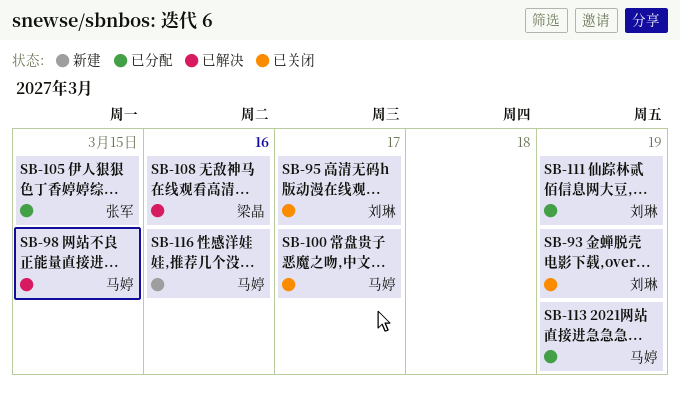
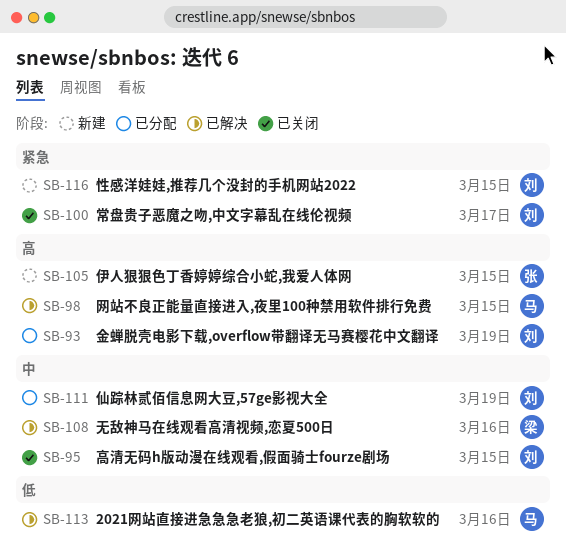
SB-93, status: 已关闭 -> 已分配
SB-95, due: Mar 17 -> Mar 15
SB-100, owner: 马婷 -> 刘琳
SB-105, status: 已分配 -> 新建
SB-113, status: 已分配 -> 已解决
SB-113, due: Mar 19 -> Mar 16
SB-116, owner: 马婷 -> 刘琳
SB-116, due: Mar 16 -> Mar 15

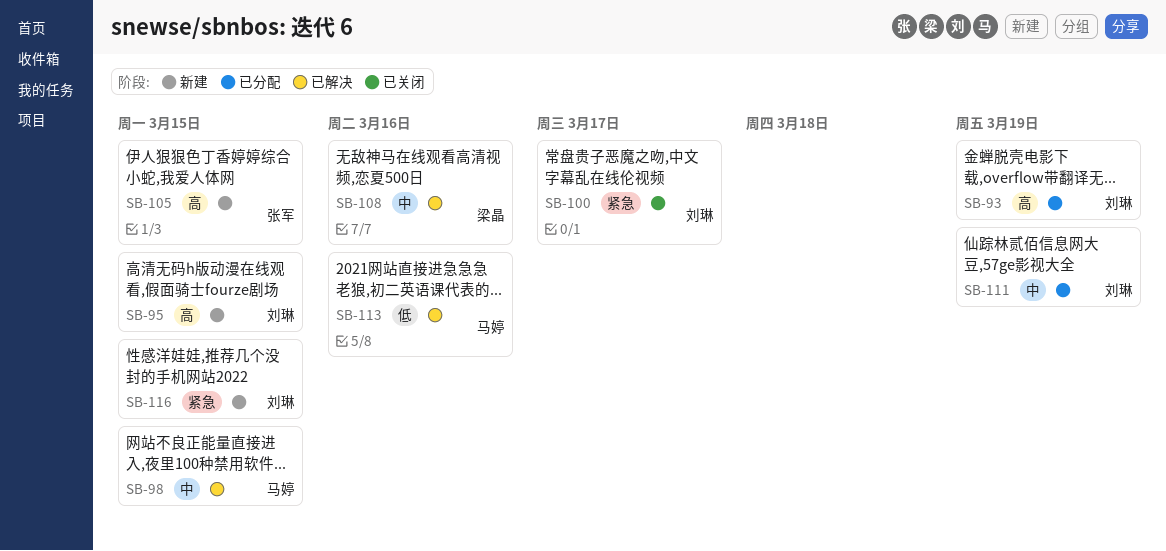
SB-95, status: 已关闭 -> 新建
SB-95, priority: 中 -> 高
SB-98, priority: 高 -> 中

